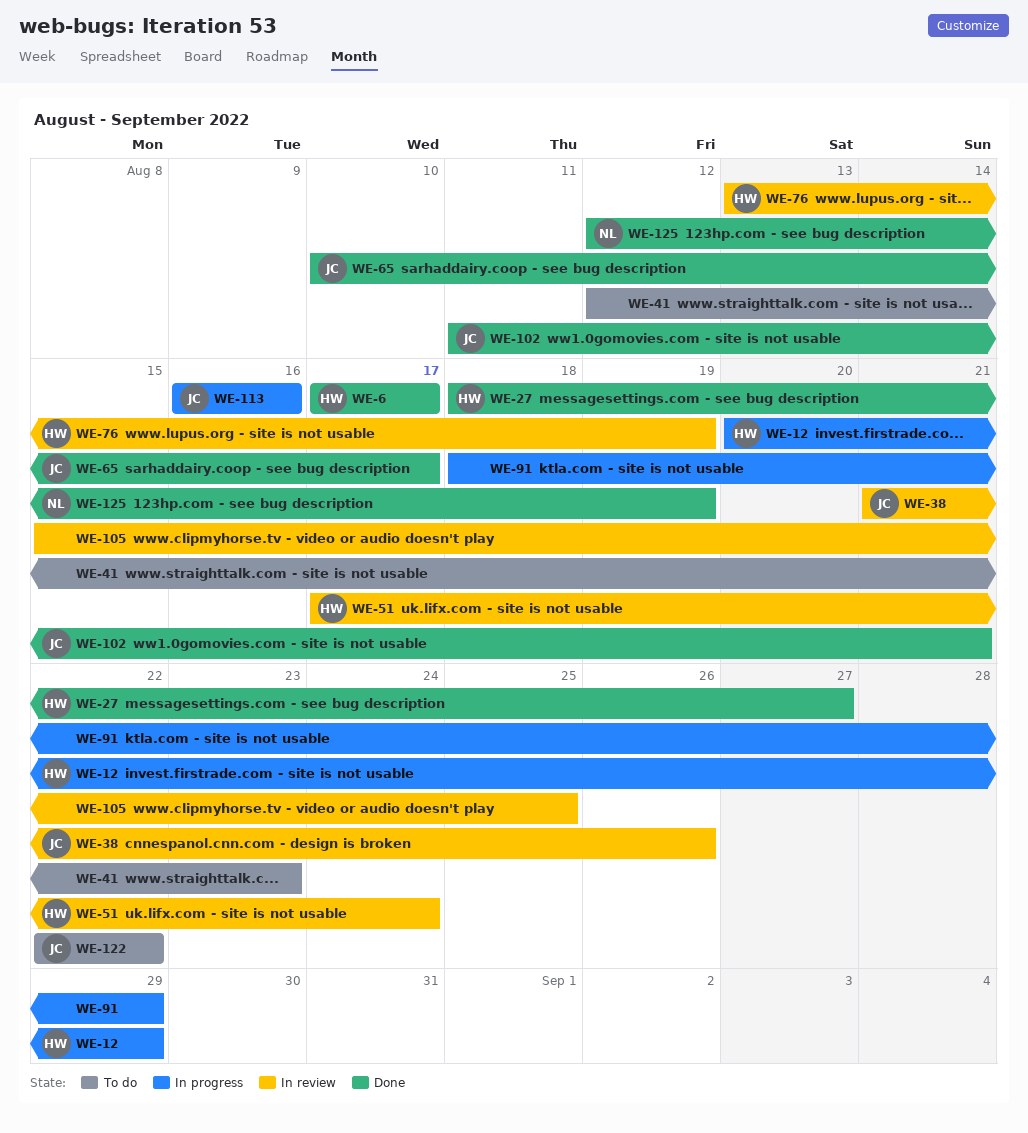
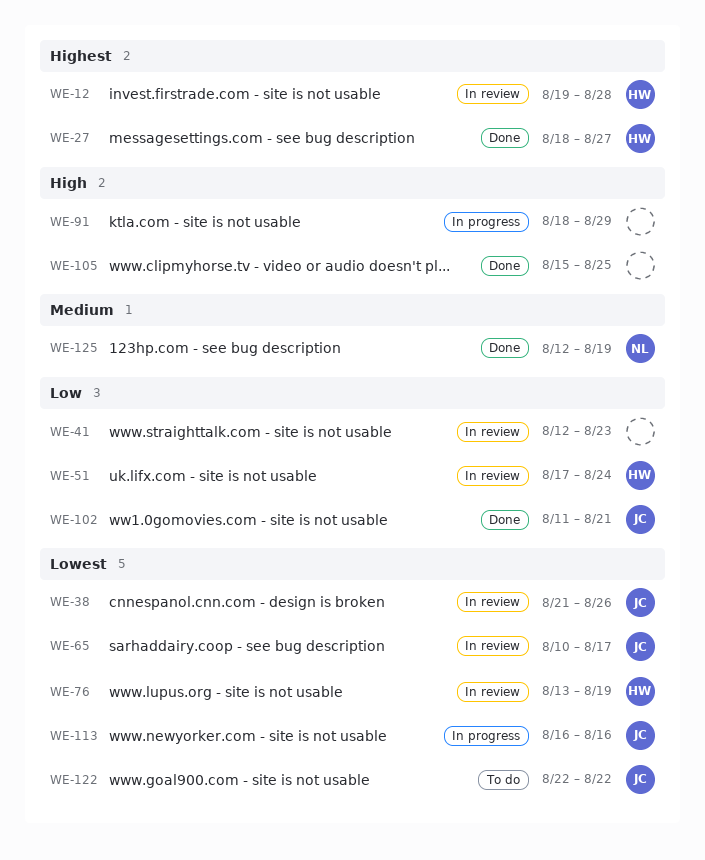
WE-6: present -> none
WE-12, status: In progress -> In review
WE-12, start: Aug 20 -> Aug 19
WE-12, due: Aug 29 -> Aug 28
WE-41, status: To do -> In review
WE-65, status: Done -> In review
WE-105, status: In review -> Done

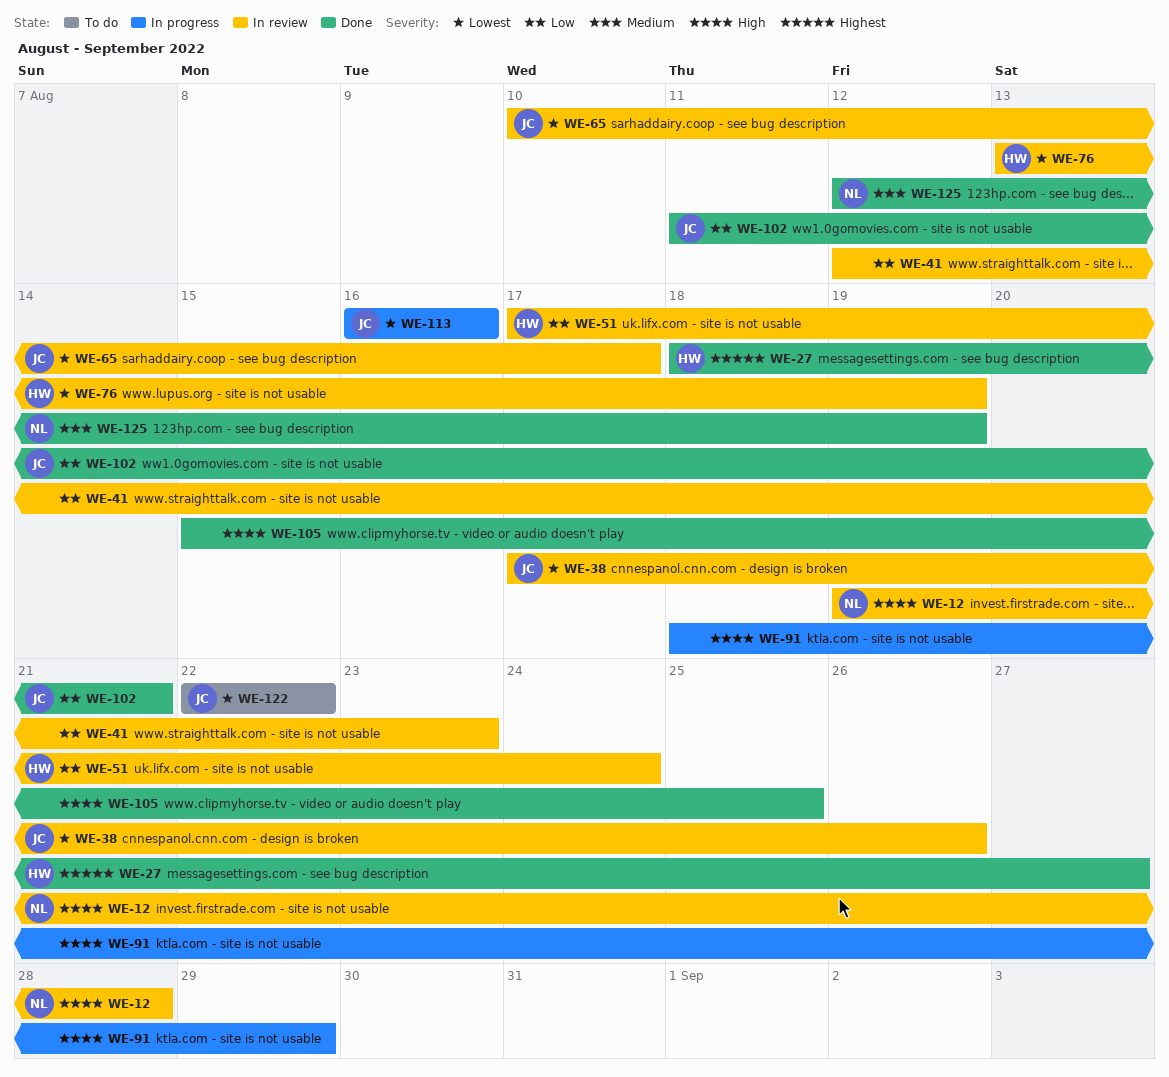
WE-12, owner: HW -> NL
WE-12, priority: Highest -> High
WE-38, start: Aug 21 -> Aug 17

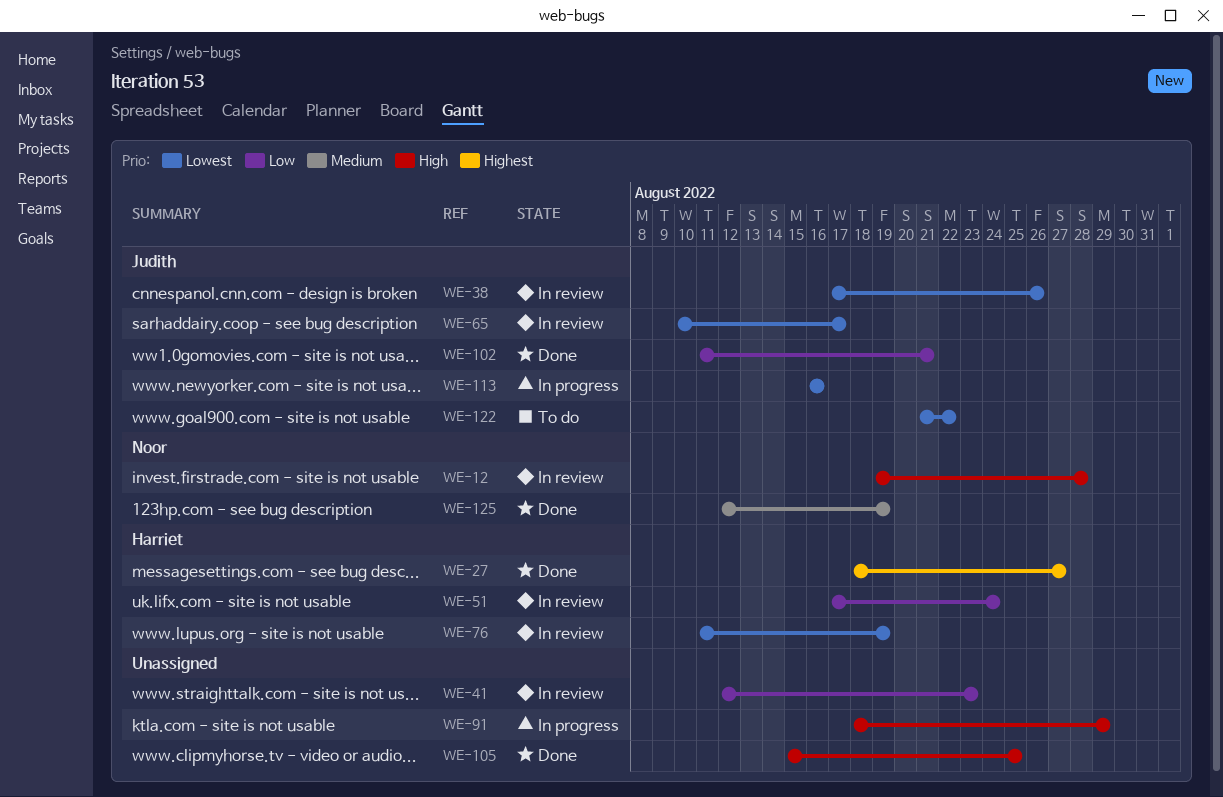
WE-76, start: Aug 13 -> Aug 11
WE-122, start: Aug 22 -> Aug 21

